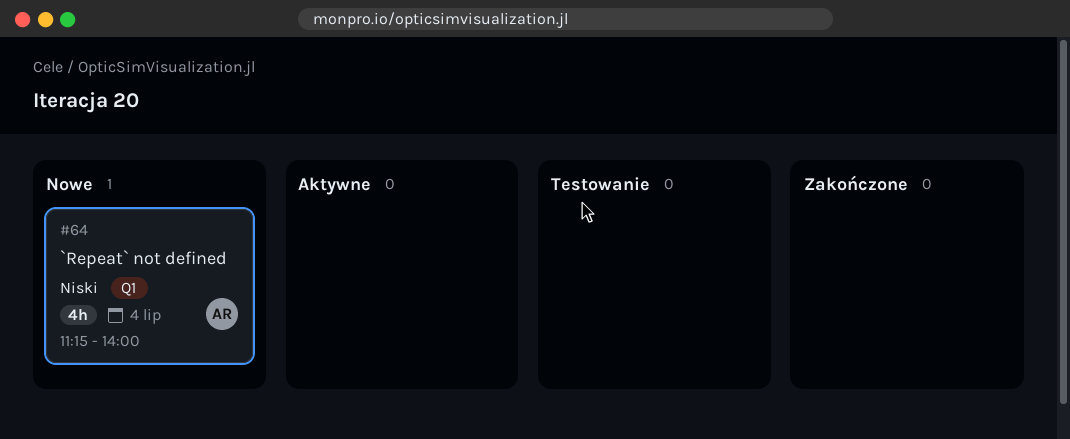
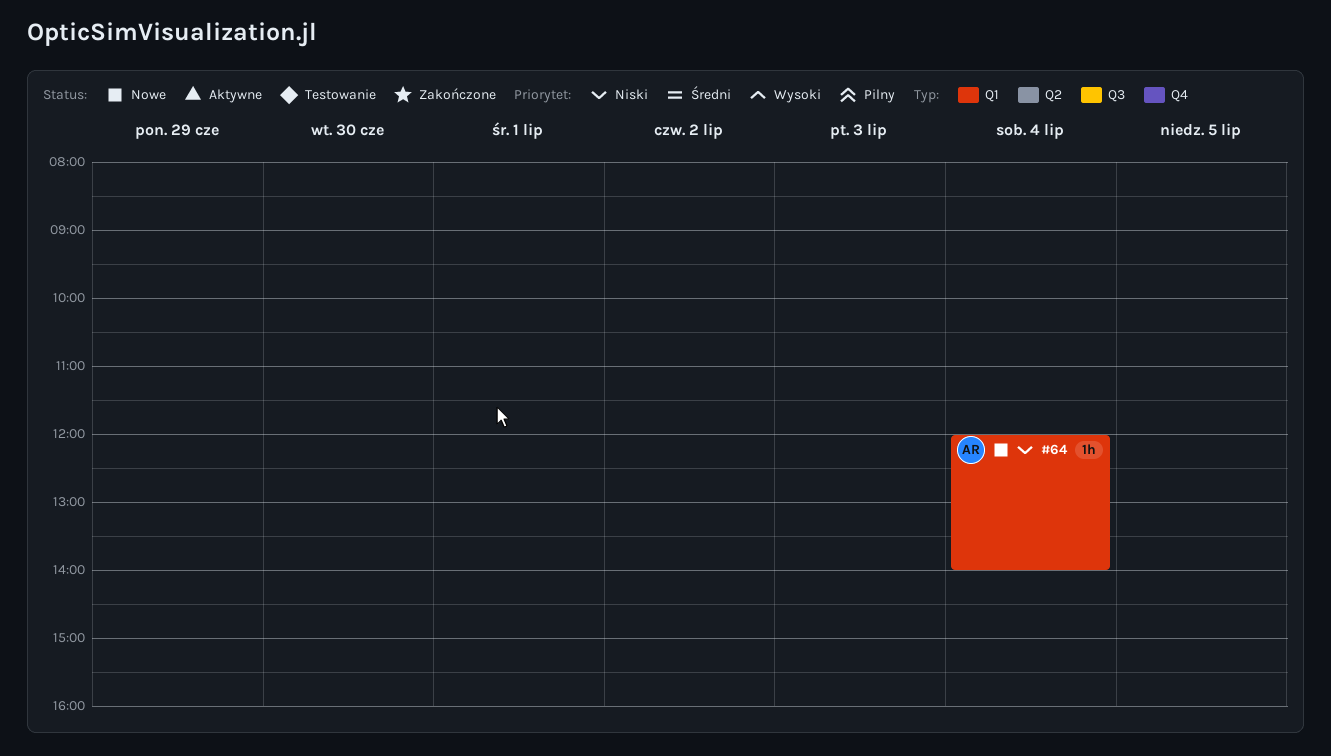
#64, estimate: 4h -> 1h
#64, begins: 11:15 -> 12:00

